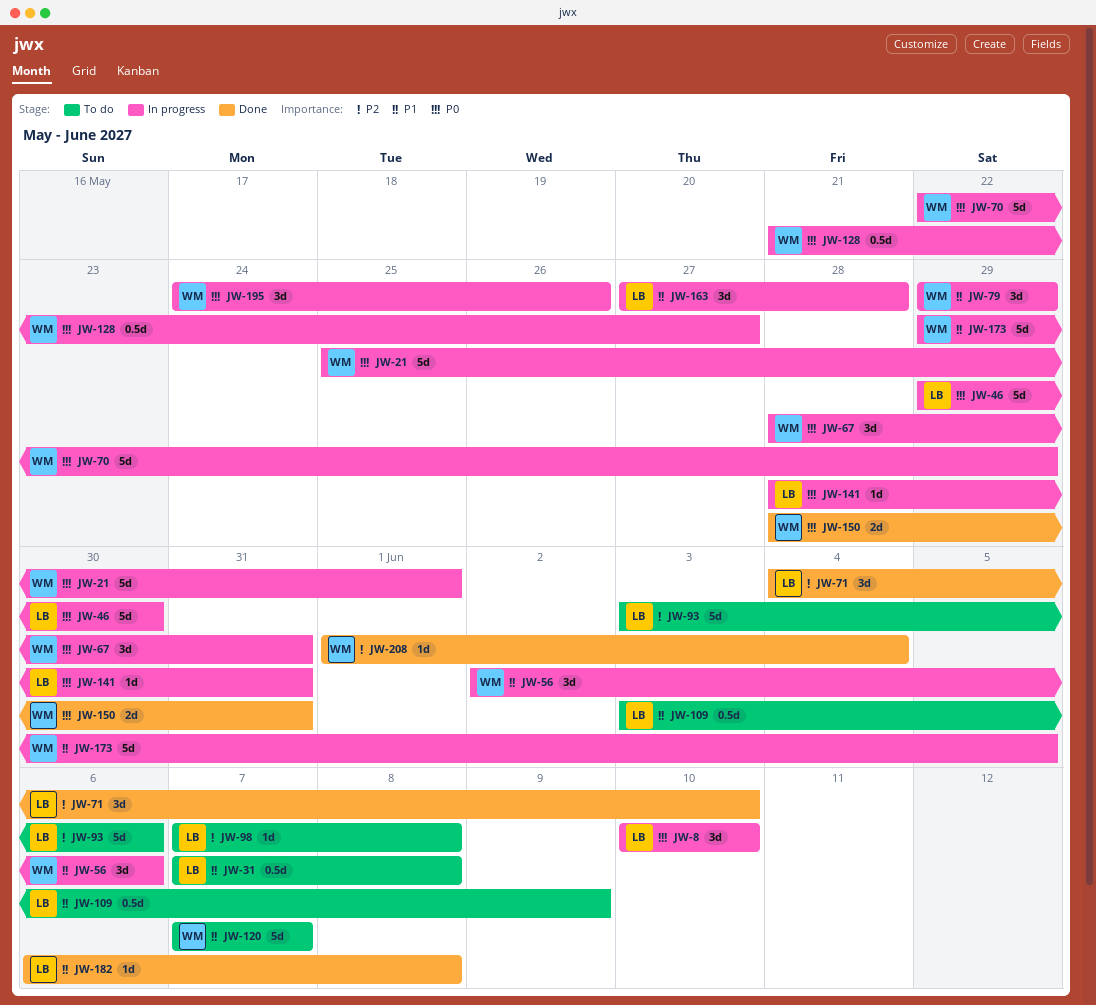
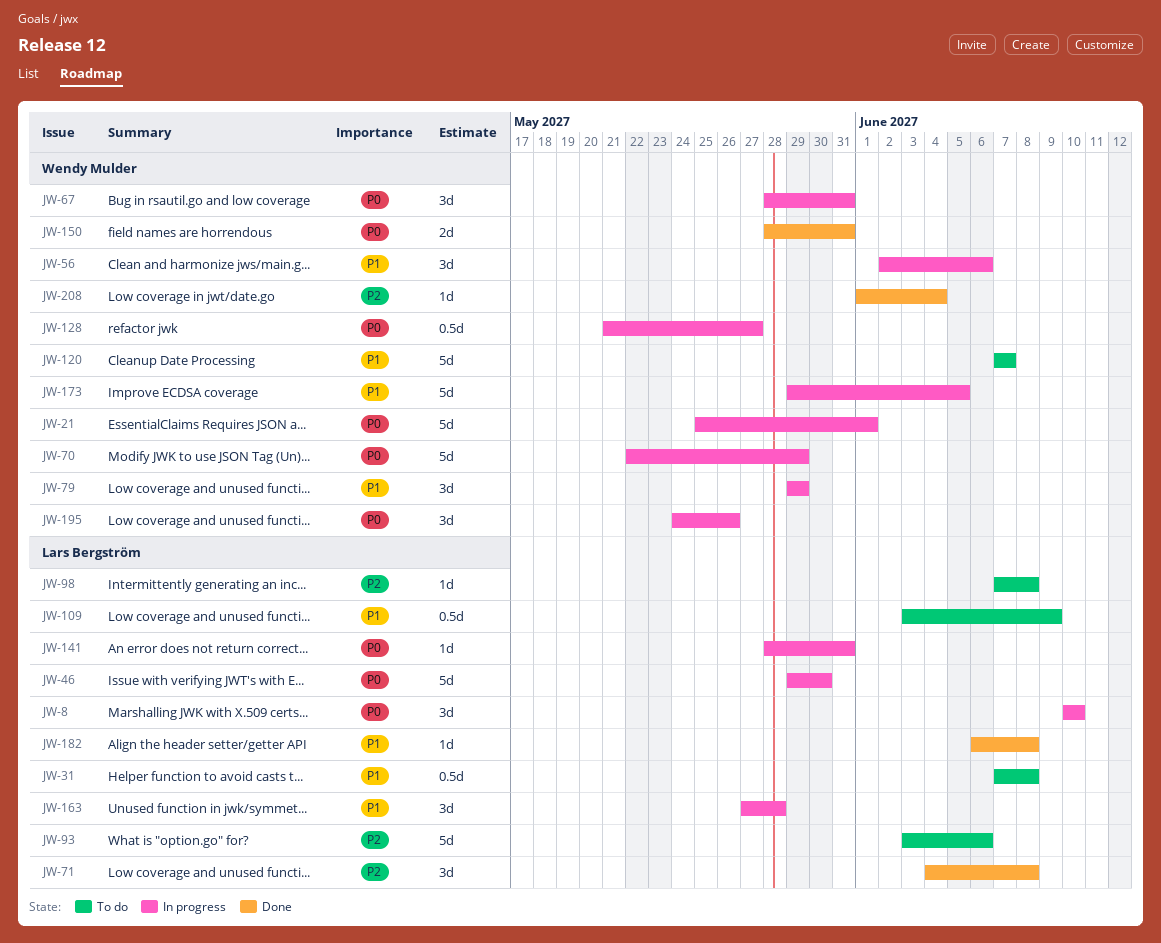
JW-71, due: Jun 10 -> Jun 8

